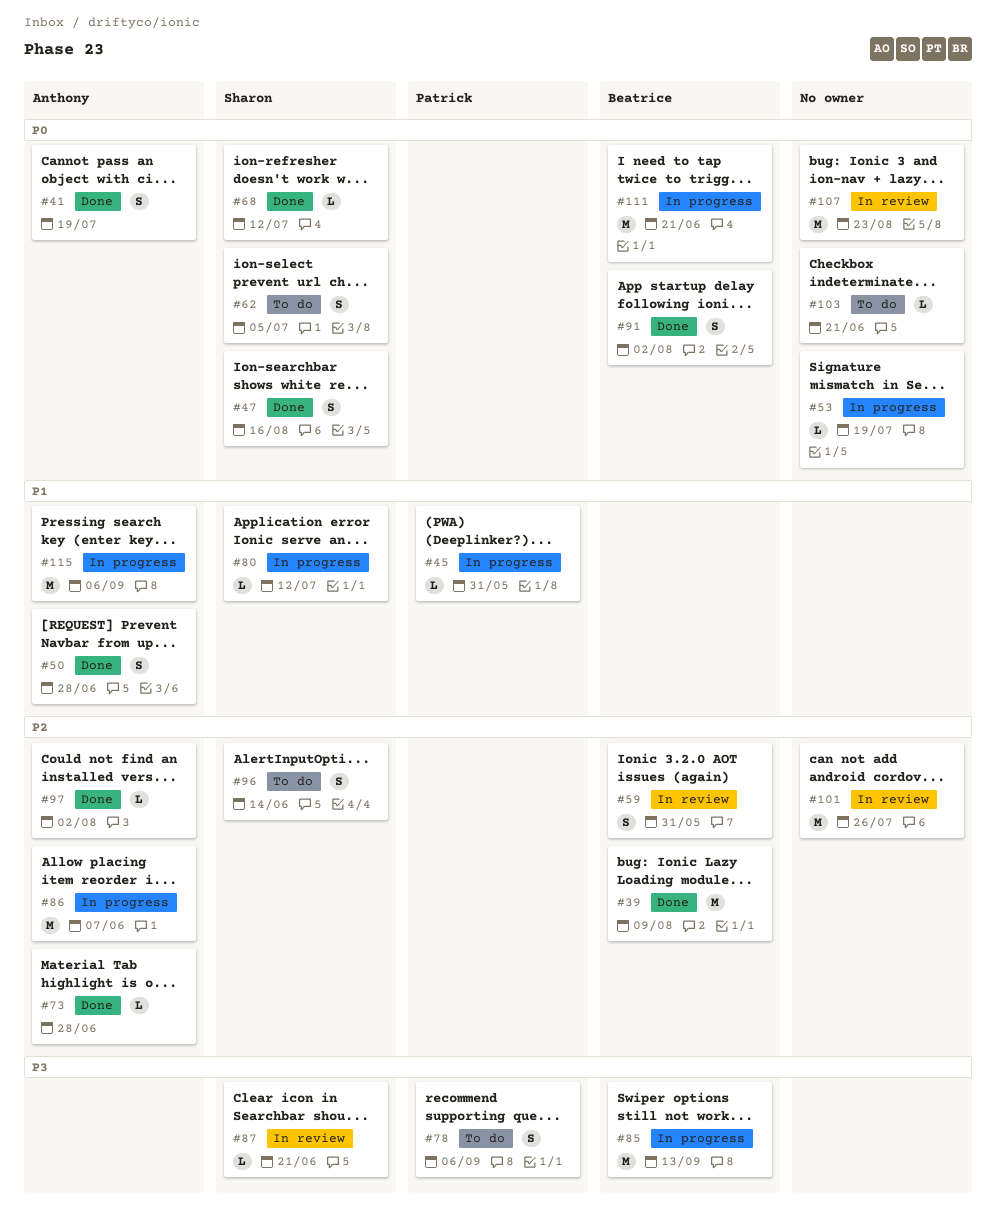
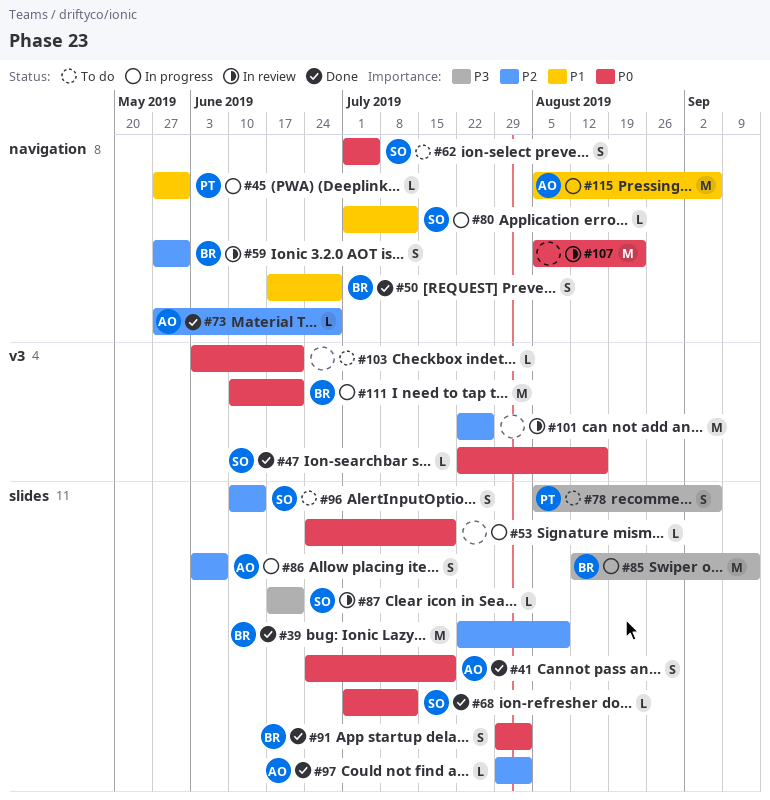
#47, estimate: S -> L
#50, owner: Anthony -> Beatrice
#86, estimate: M -> S

